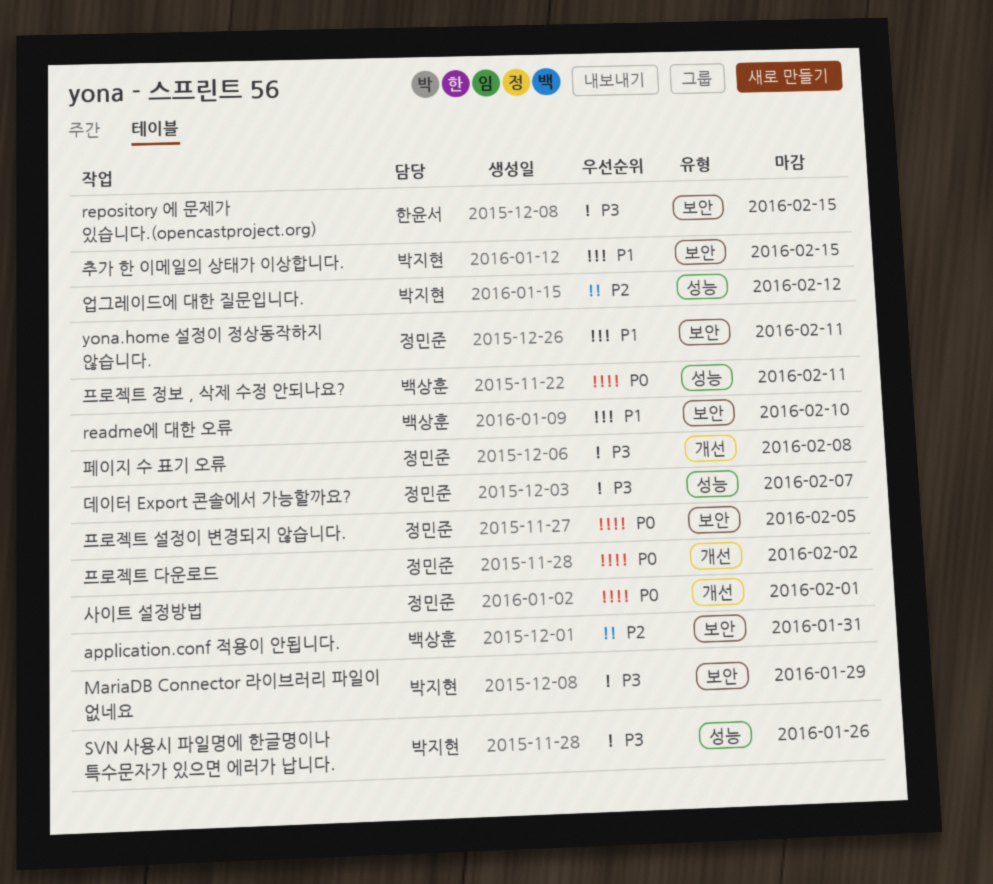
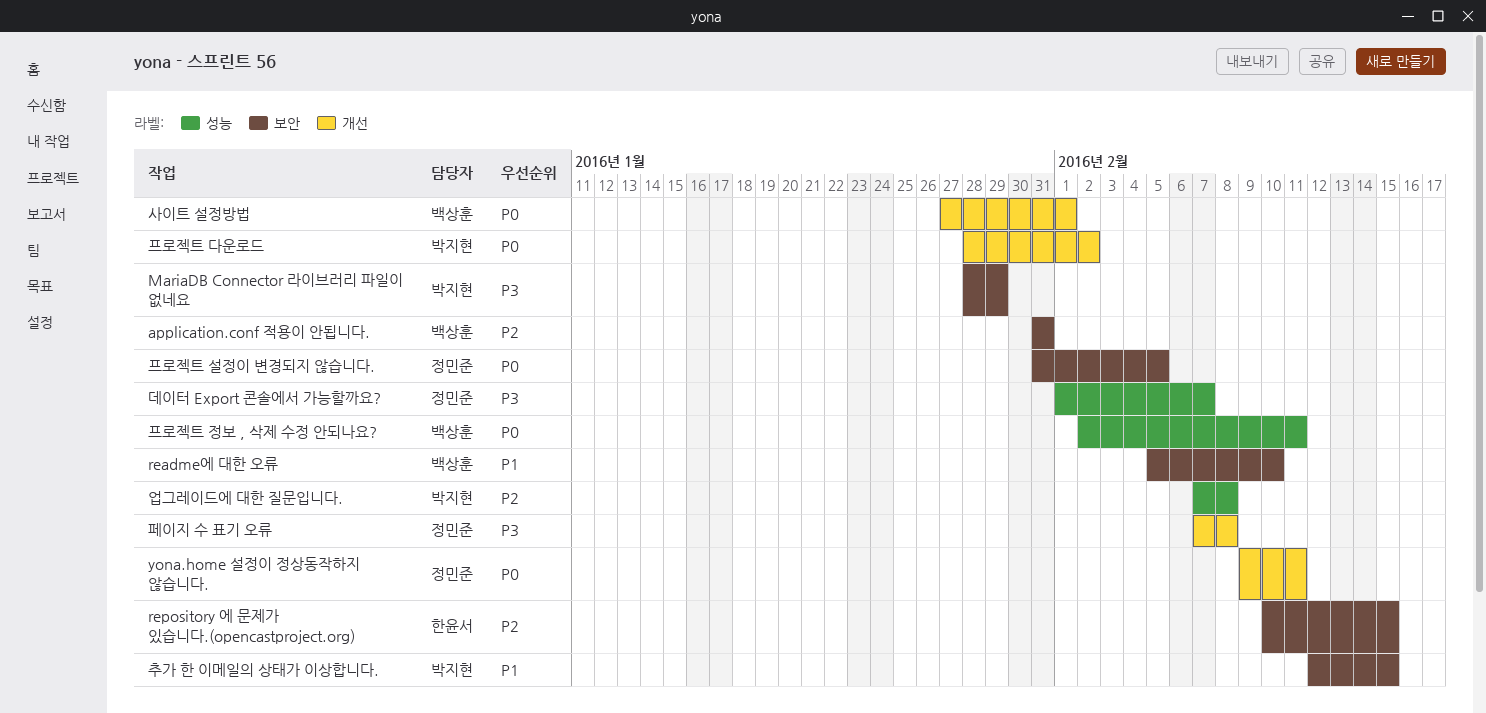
repository 에 문제가 있습니다.(opencastproject.org), priority: P3 -> P2
SVN 사용시 파일명에 한글명이나 특수문자가 있으면 에러가 납니다.: present -> none
yona.home 설정이 정상동작하지 않습니다., priority: P1 -> P0
yona.home 설정이 정상동작하지 않습니다., label: 보안 -> 개선
사이트 설정방법, owner: 정민준 -> 백상훈
업그레이드에 대한 질문입니다., due: Feb 12 -> Feb 8
프로젝트 다운로드, owner: 정민준 -> 박지현

